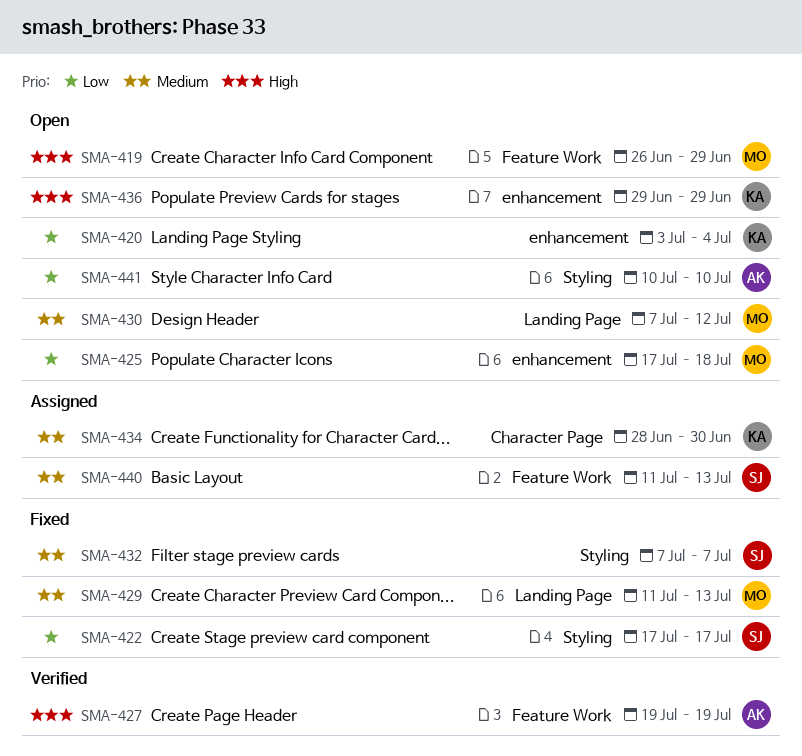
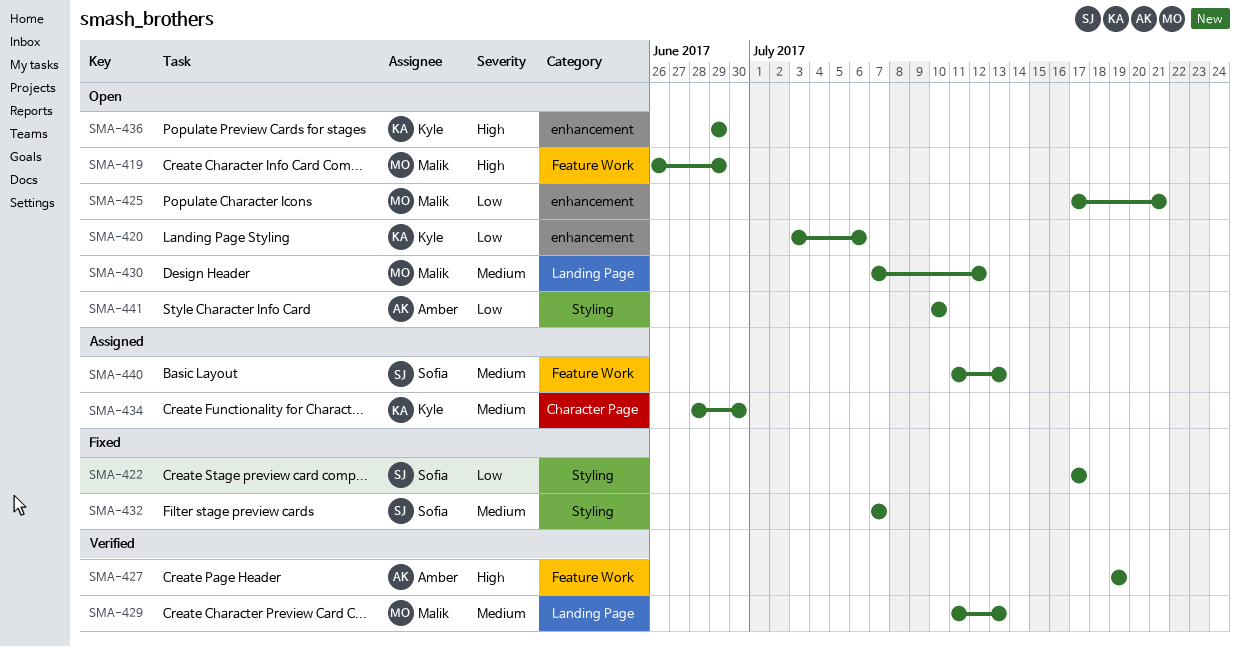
SMA-420, due: Jul 4 -> Jul 6
SMA-425, due: Jul 18 -> Jul 21
SMA-429, status: Fixed -> Verified

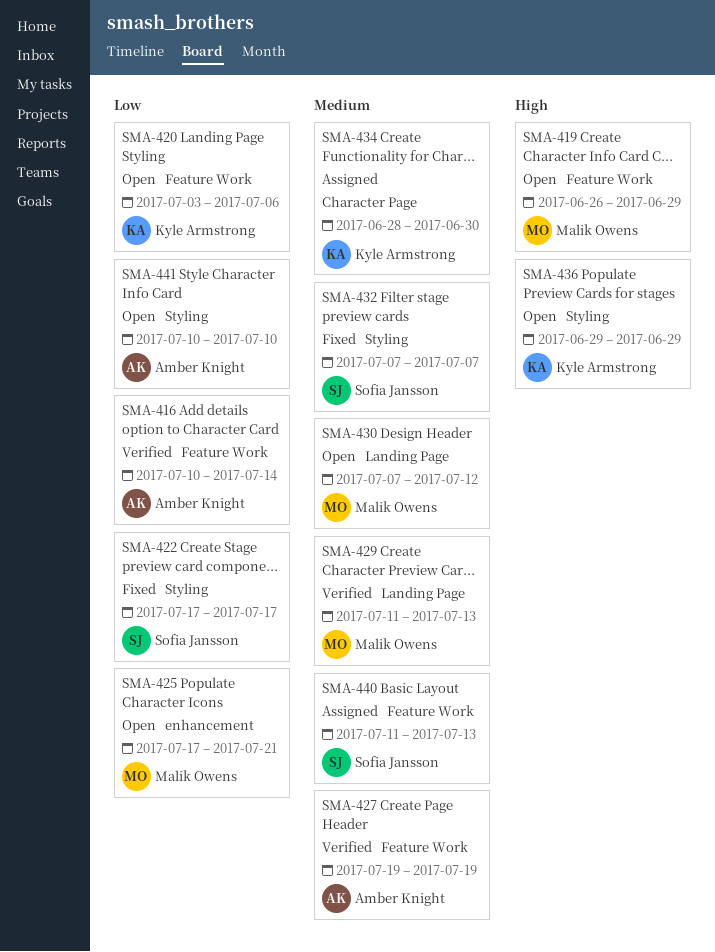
SMA-416: none -> present
SMA-420, label: enhancement -> Feature Work
SMA-427, priority: High -> Medium
SMA-436, label: enhancement -> Styling

